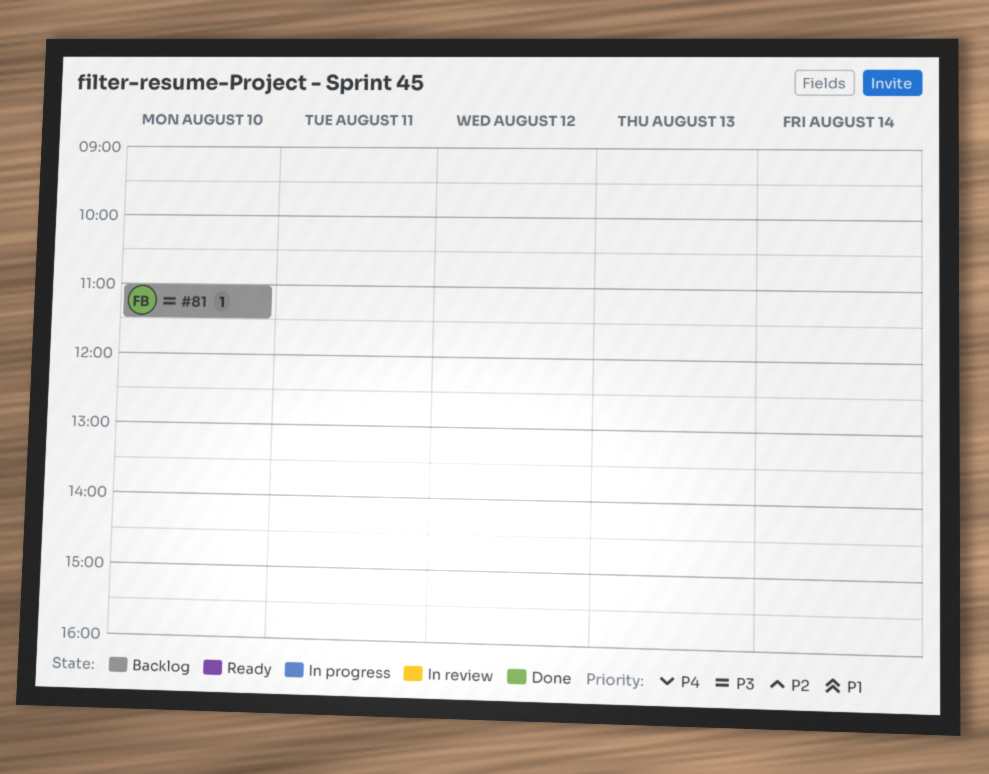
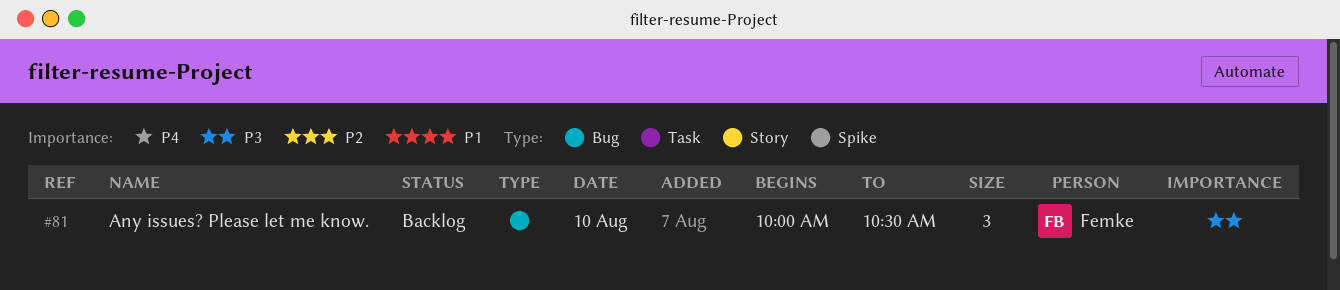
#81, estimate: 1 -> 3
#81, begins: 11:00 -> 10:00
#81, ends: 11:30 -> 10:30

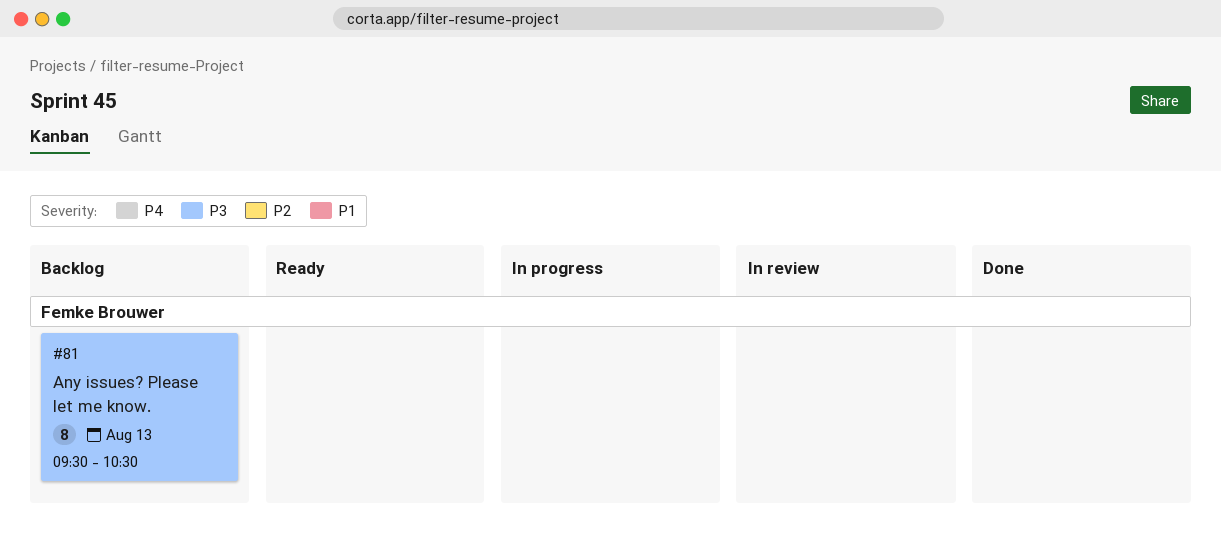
#81, estimate: 3 -> 8
#81, day: Aug 10 -> Aug 13
#81, begins: 10:00 -> 09:30

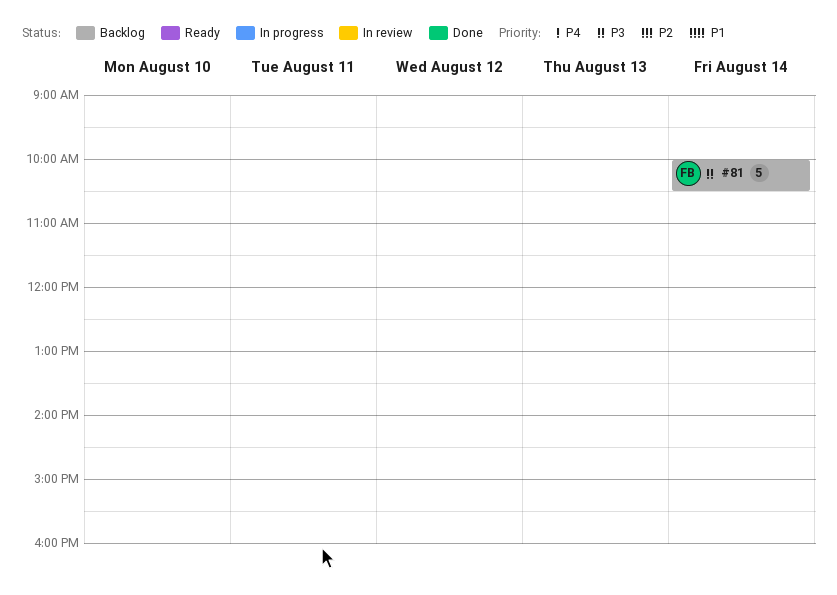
#81, estimate: 8 -> 5
#81, day: Aug 13 -> Aug 14
#81, begins: 09:30 -> 10:00

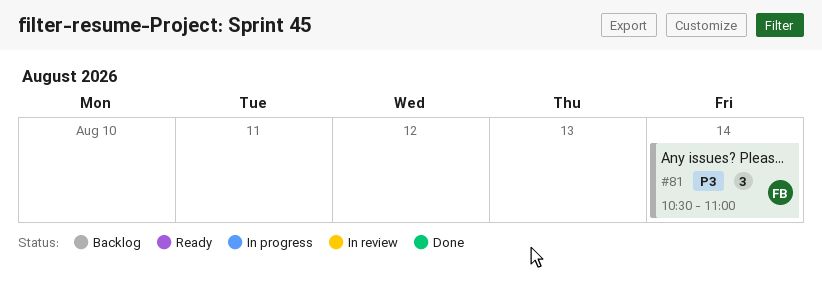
#81, estimate: 5 -> 3
#81, begins: 10:00 -> 10:30
#81, ends: 10:30 -> 11:00

